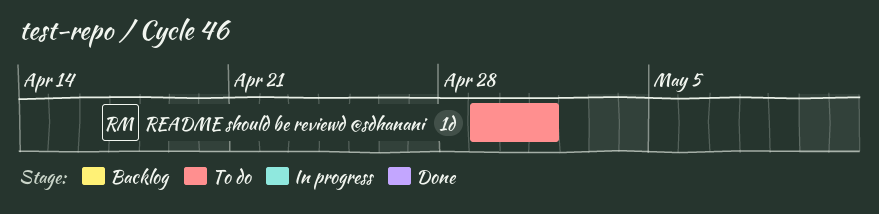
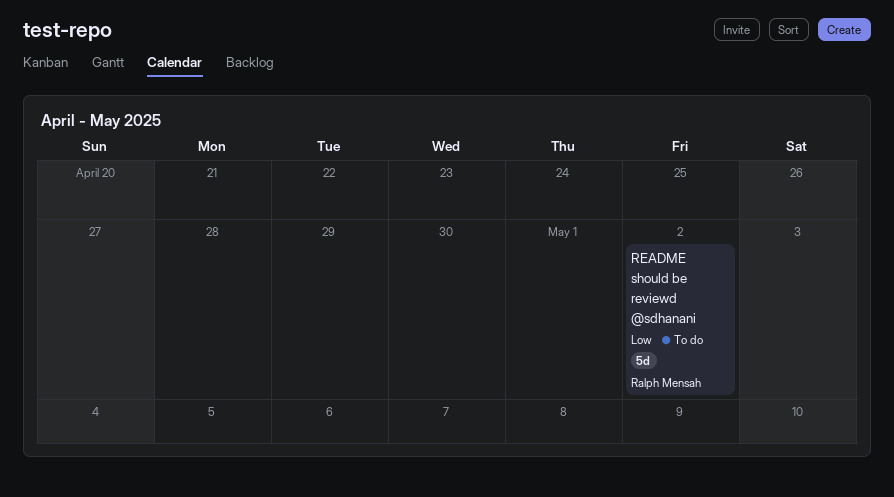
README should be reviewd @sdhanani, estimate: 1d -> 5d
README should be reviewd @sdhanani, due: May 1 -> May 2

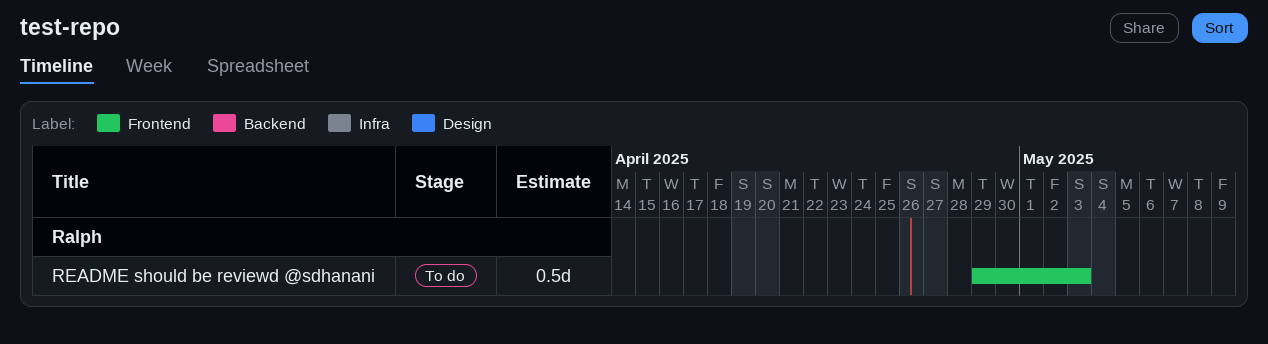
README should be reviewd @sdhanani, estimate: 5d -> 0.5d
README should be reviewd @sdhanani, due: May 2 -> May 3

